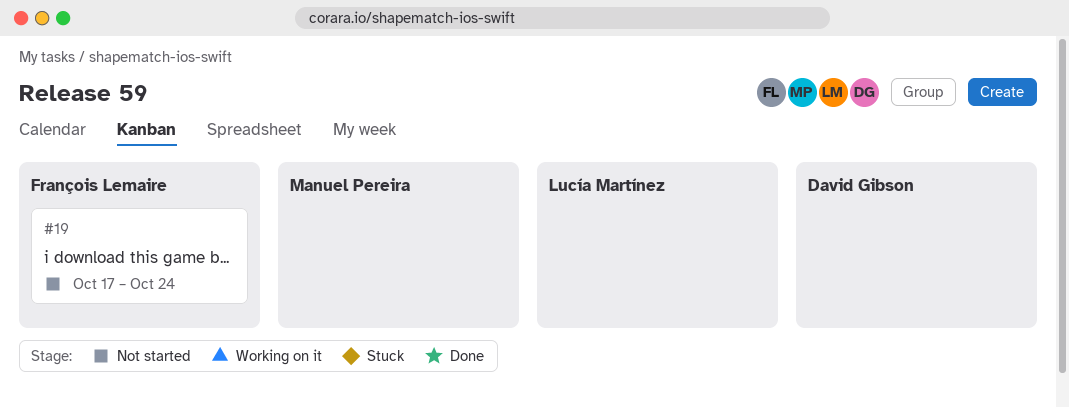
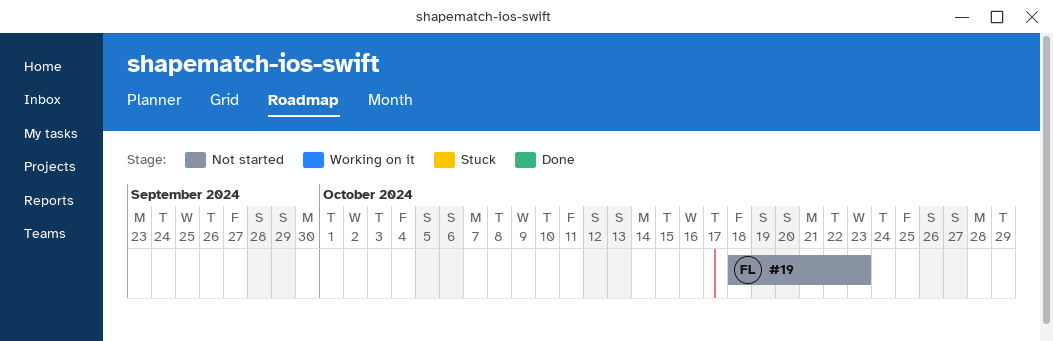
#19, start: Oct 17 -> Oct 18
#19, due: Oct 24 -> Oct 23

